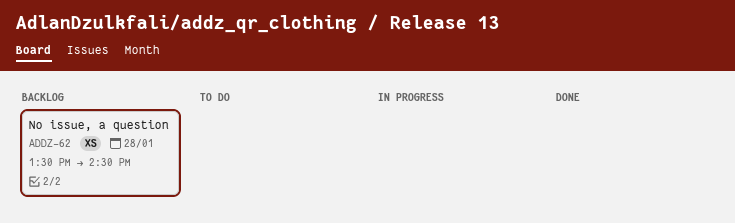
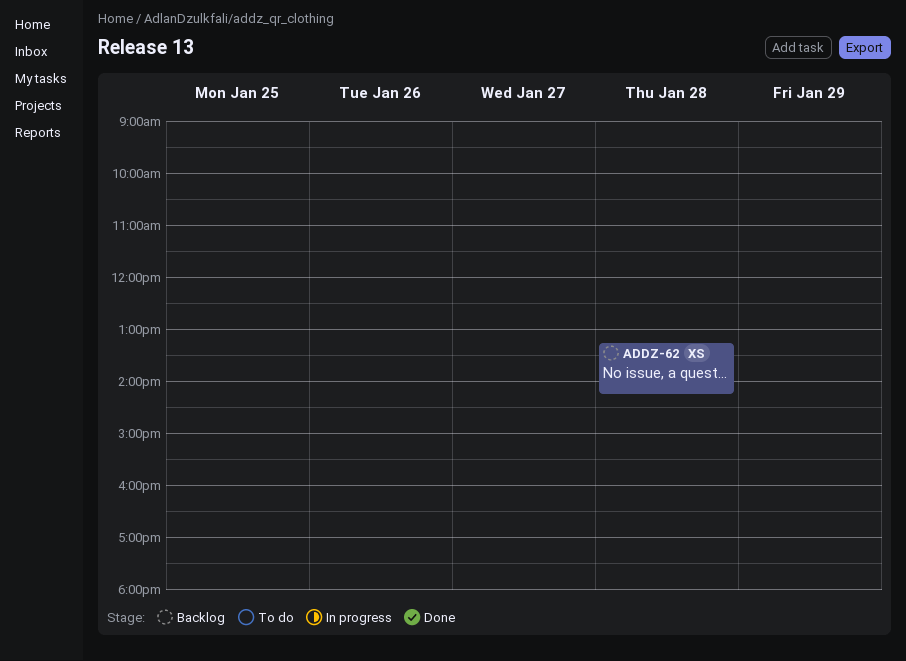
ADDZ-62, begins: 13:30 -> 13:15
ADDZ-62, ends: 14:30 -> 14:15

